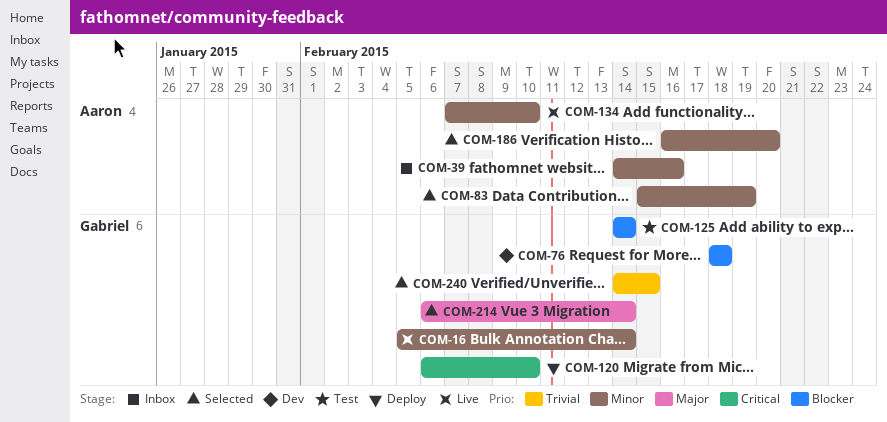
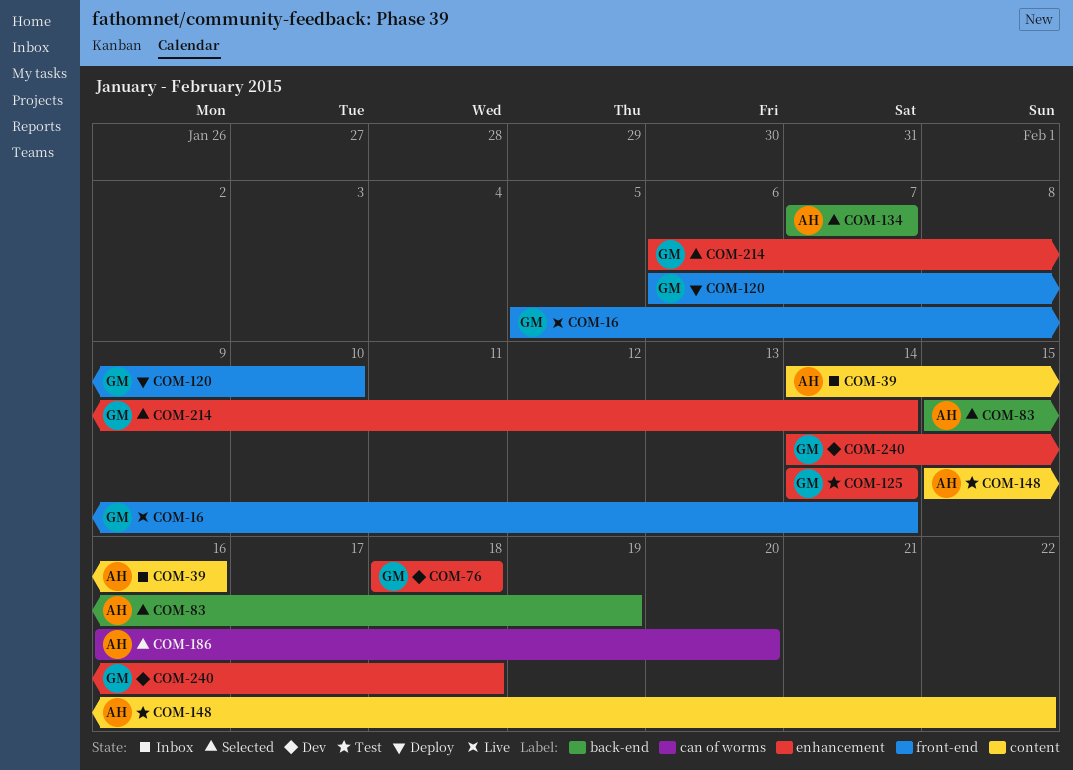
COM-134, status: Live -> Selected
COM-134, due: Feb 10 -> Feb 7
COM-148: none -> present
COM-240, status: Selected -> Dev
COM-240, due: Feb 15 -> Feb 18

